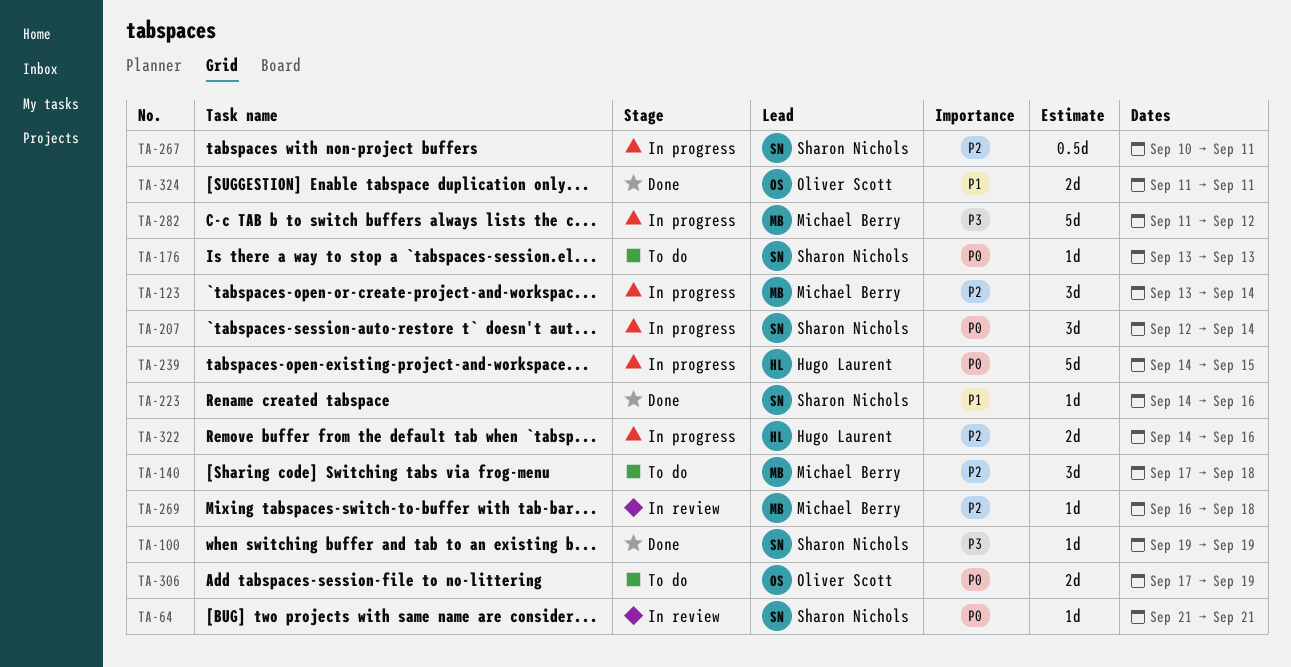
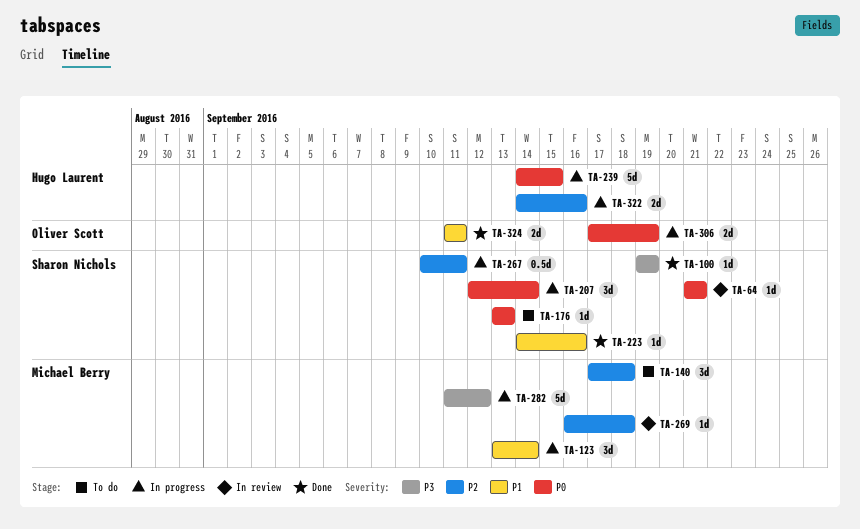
TA-123, priority: P2 -> P1
TA-306, status: To do -> In progress

